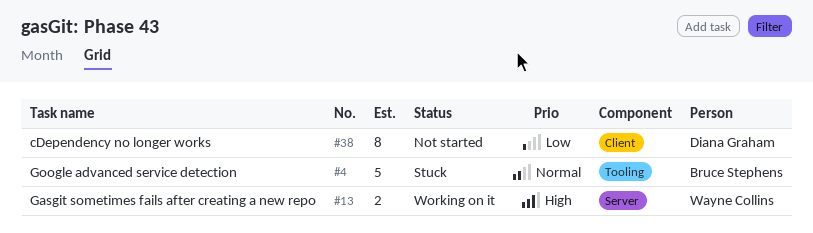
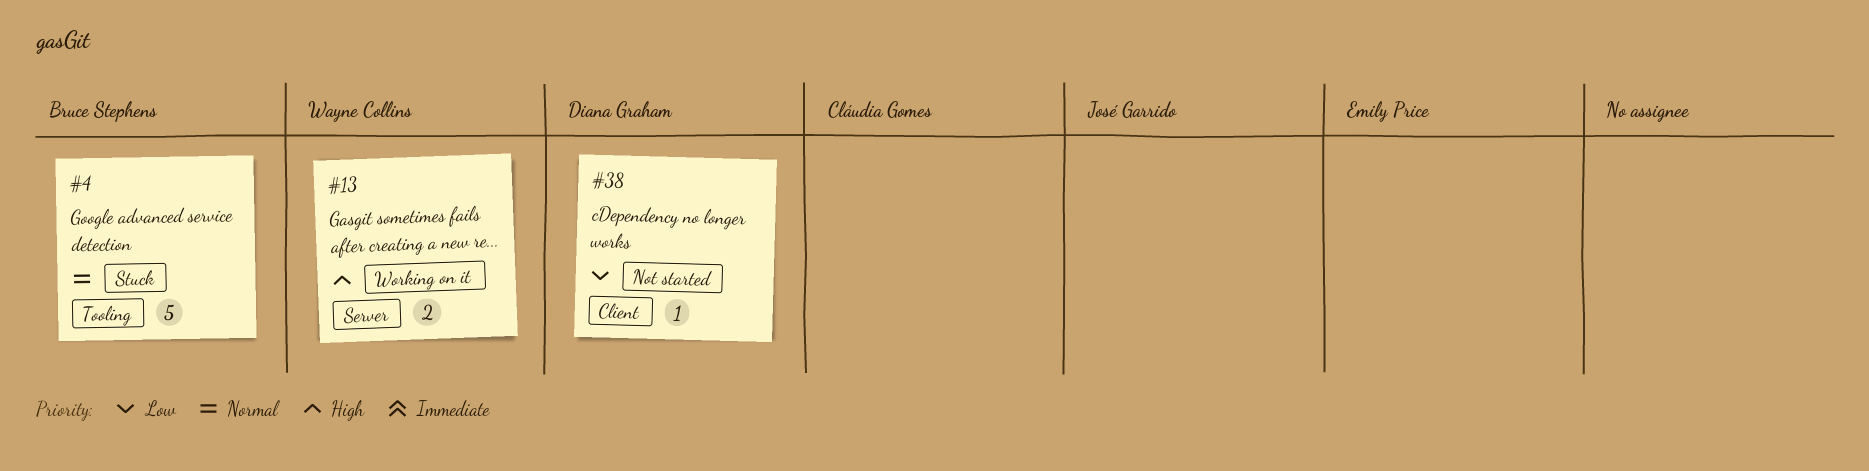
#38, estimate: 8 -> 1

